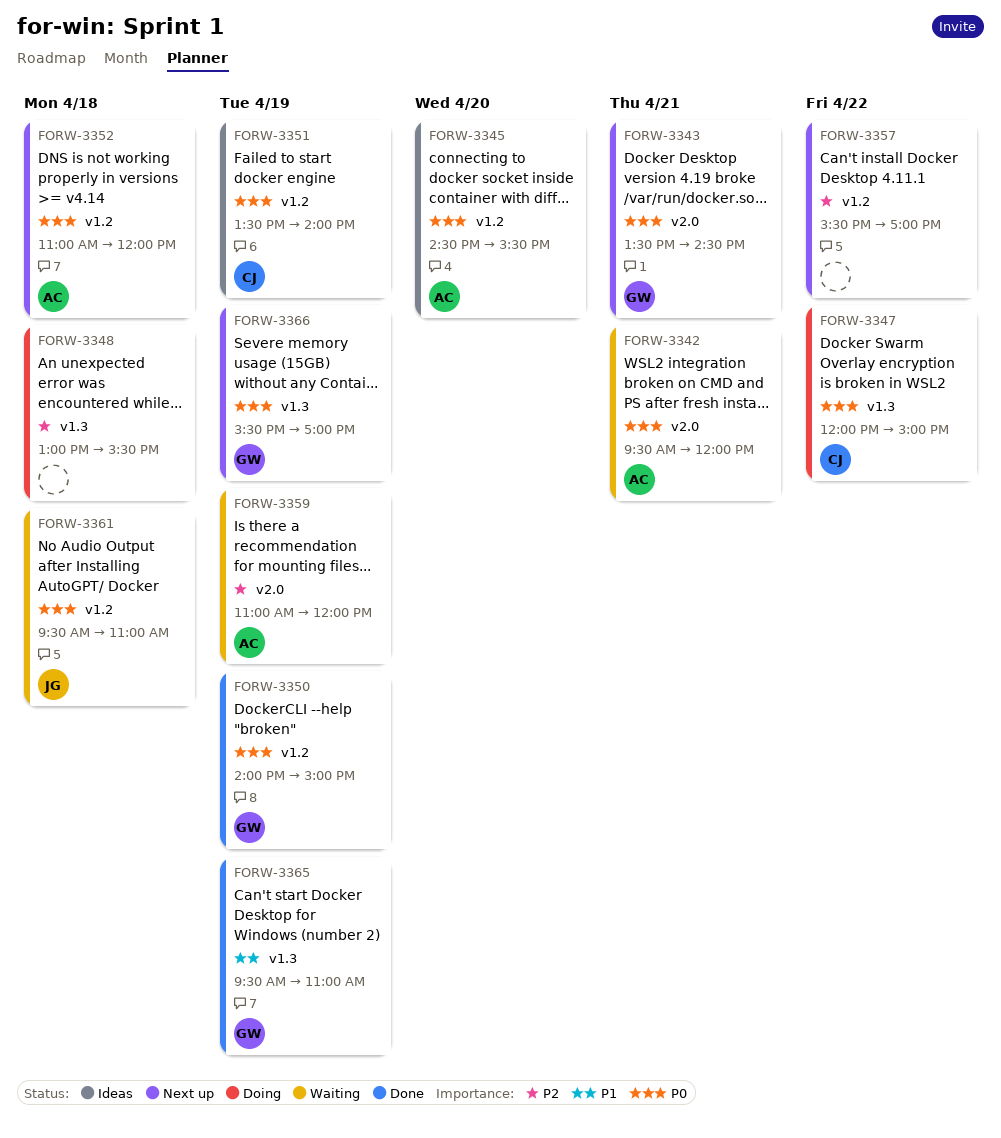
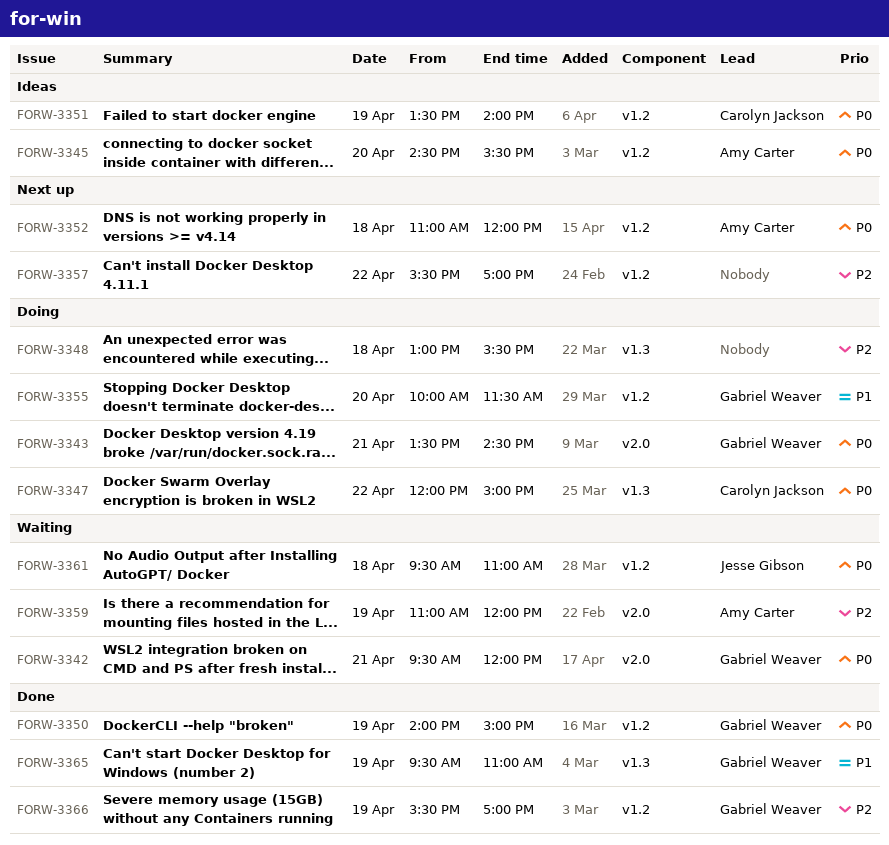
FORW-3342, owner: Amy Carter -> Gabriel Weaver
FORW-3343, status: Next up -> Doing
FORW-3355: none -> present
FORW-3366, status: Next up -> Done
FORW-3366, priority: P0 -> P2
FORW-3366, label: v1.3 -> v1.2

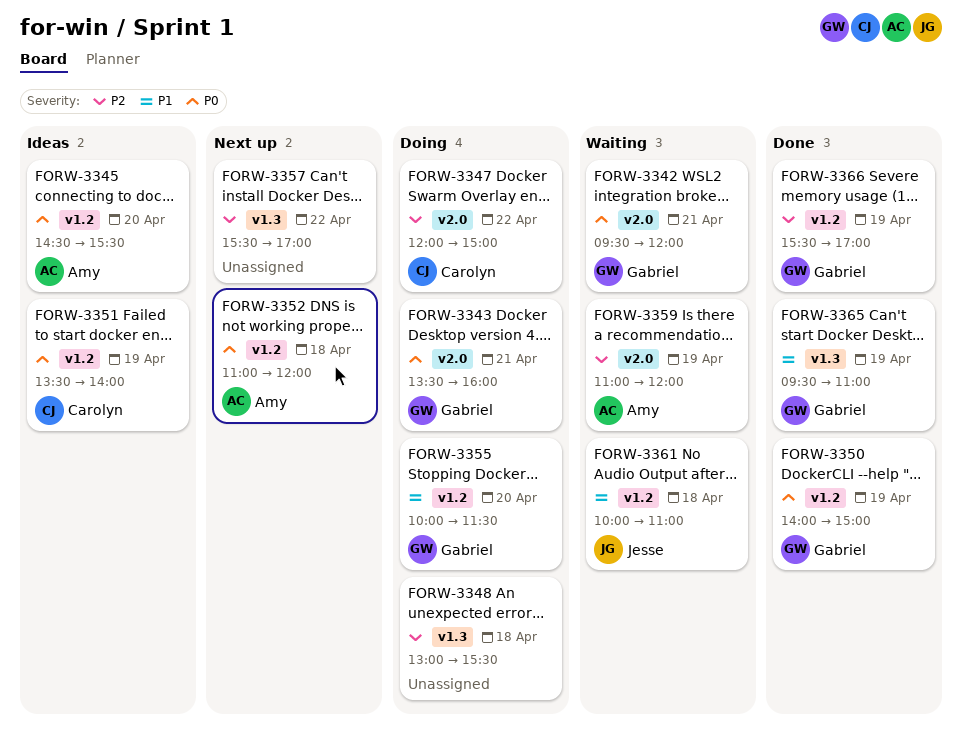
FORW-3343, ends: 14:30 -> 16:00
FORW-3347, priority: P0 -> P2
FORW-3347, label: v1.3 -> v2.0
FORW-3357, label: v1.2 -> v1.3
FORW-3361, priority: P0 -> P1
FORW-3361, begins: 09:30 -> 10:00

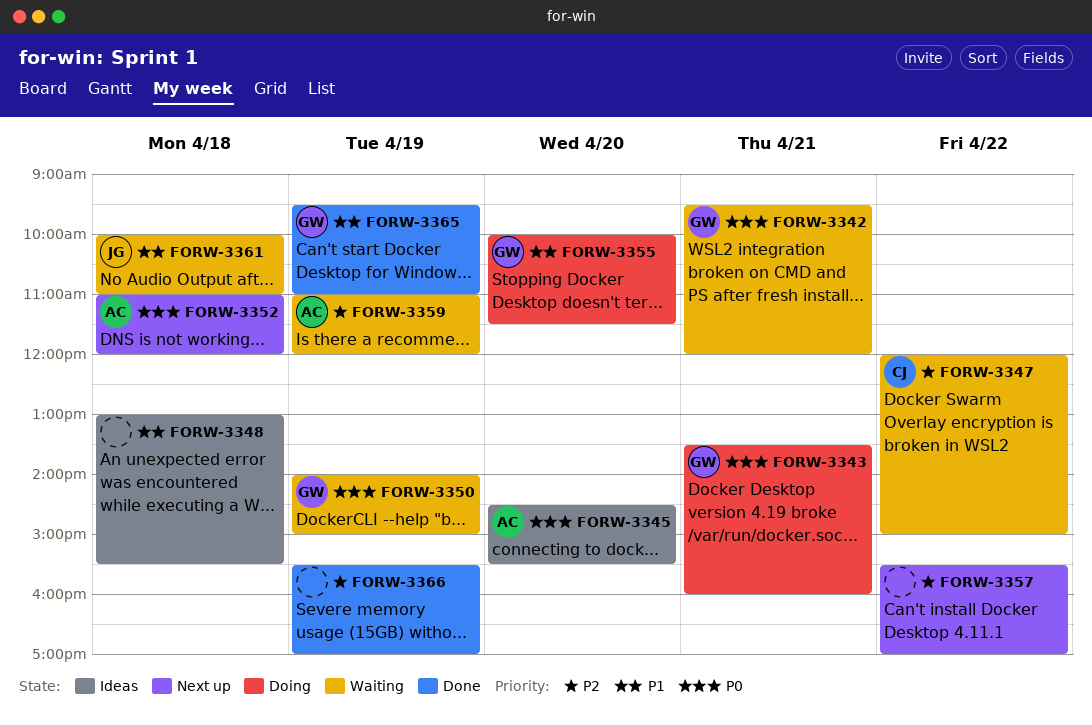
FORW-3347, status: Doing -> Waiting
FORW-3348, status: Doing -> Ideas
FORW-3348, priority: P2 -> P1
FORW-3350, status: Done -> Waiting
FORW-3351: present -> none
FORW-3366, owner: Gabriel -> none

